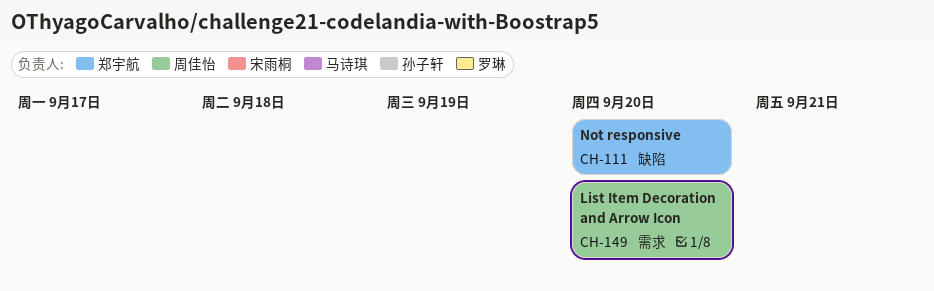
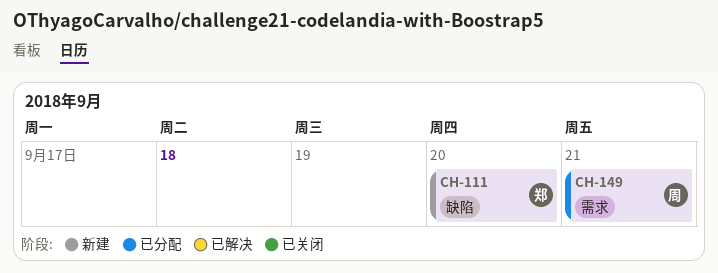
CH-149, due: Sep 20 -> Sep 21

